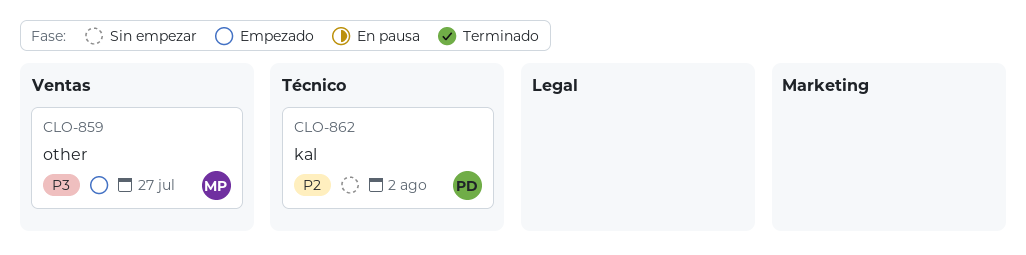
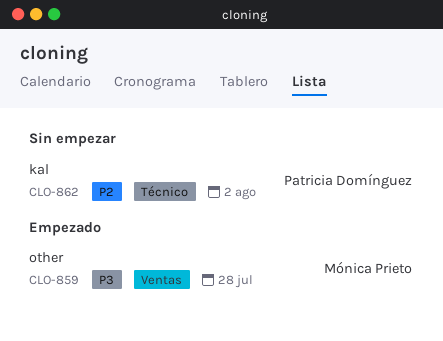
CLO-859, due: Jul 27 -> Jul 28

